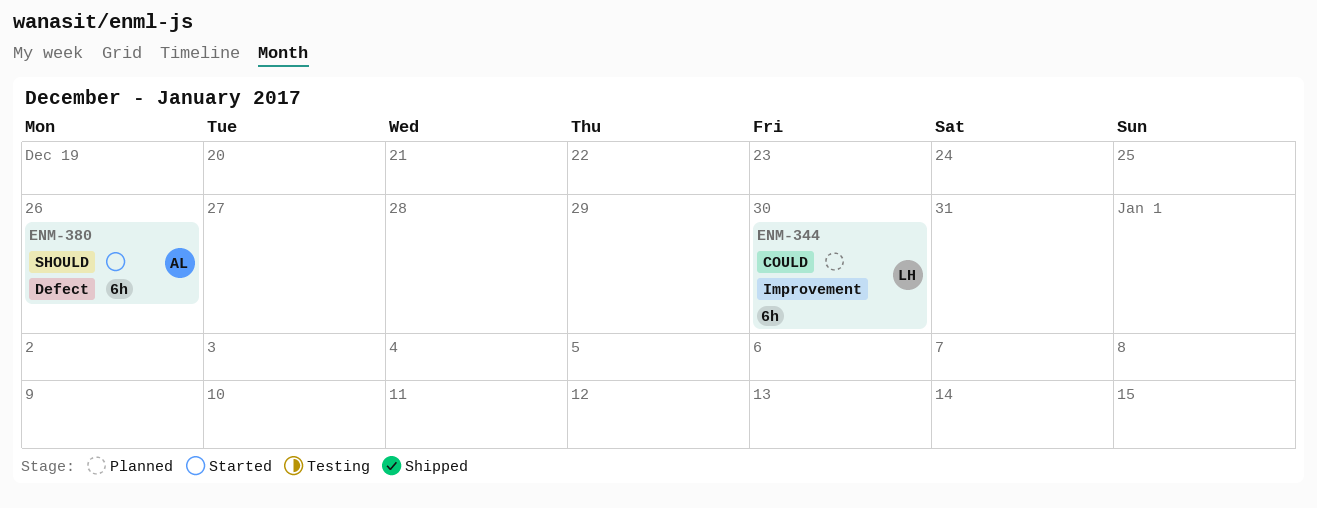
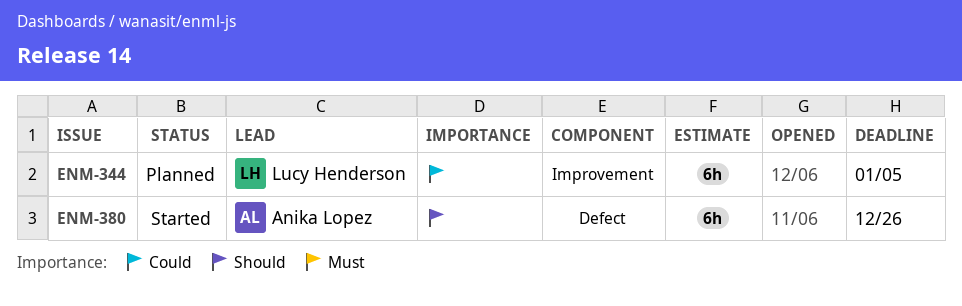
ENM-344, due: Dec 30 -> Jan 5

